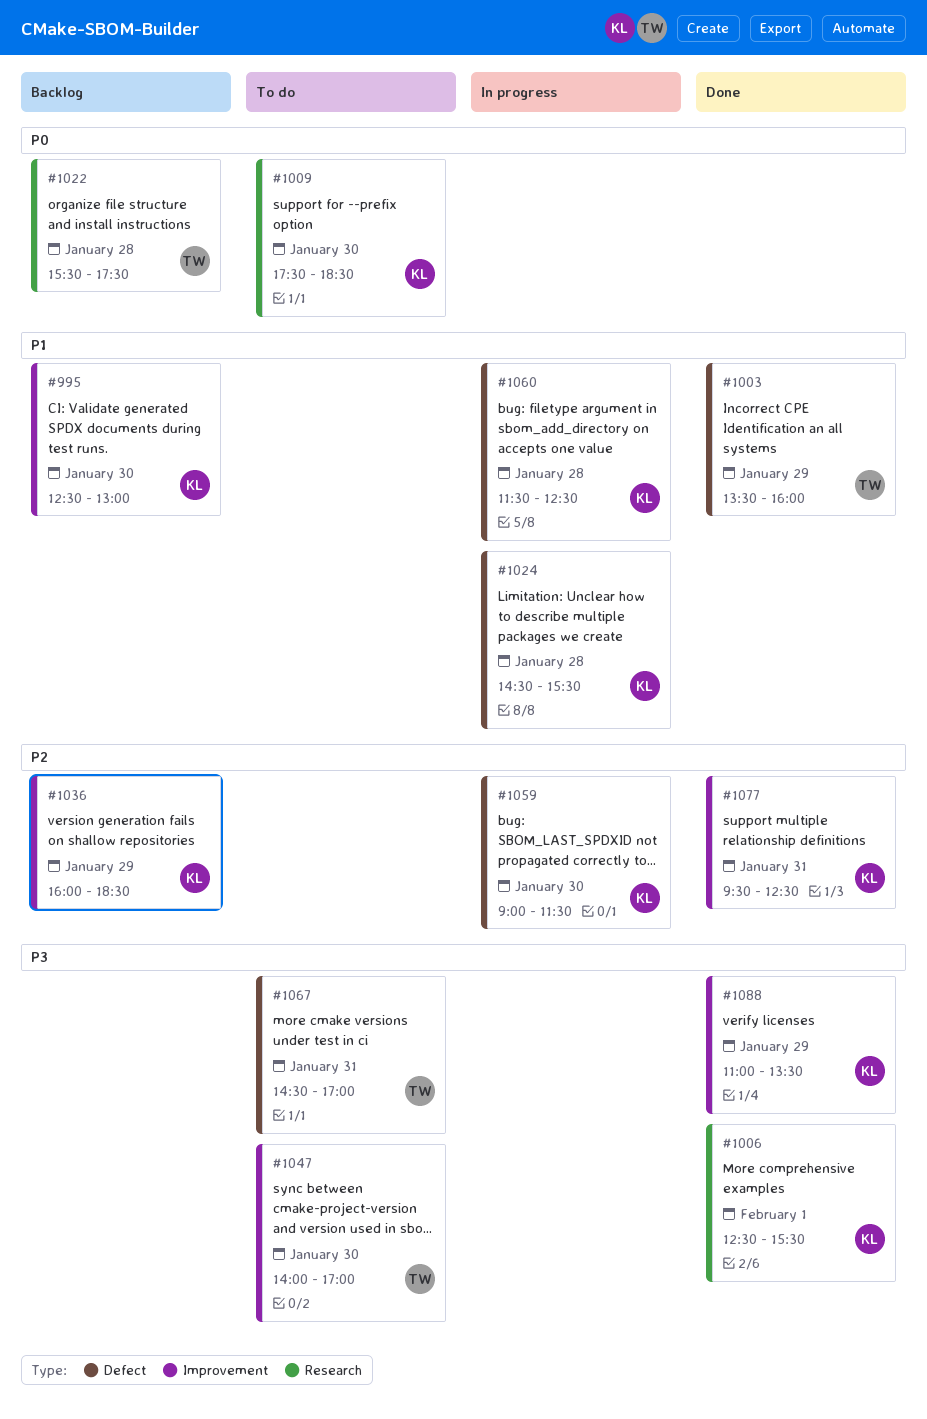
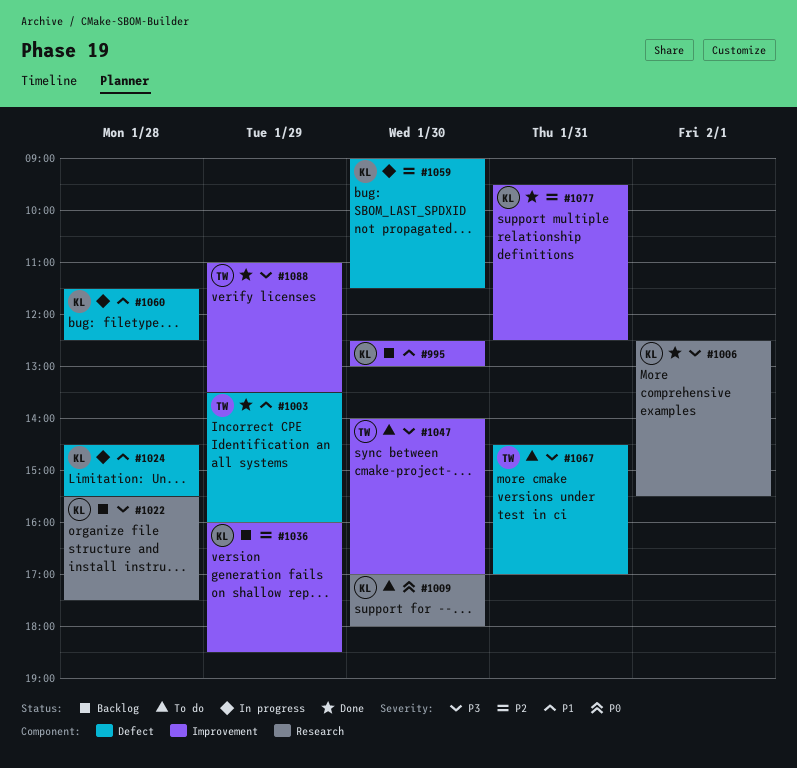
#1009, begins: 17:30 -> 17:00
#1009, ends: 18:30 -> 18:00
#1022, owner: TW -> KL
#1022, priority: P0 -> P3
#1088, owner: KL -> TW

